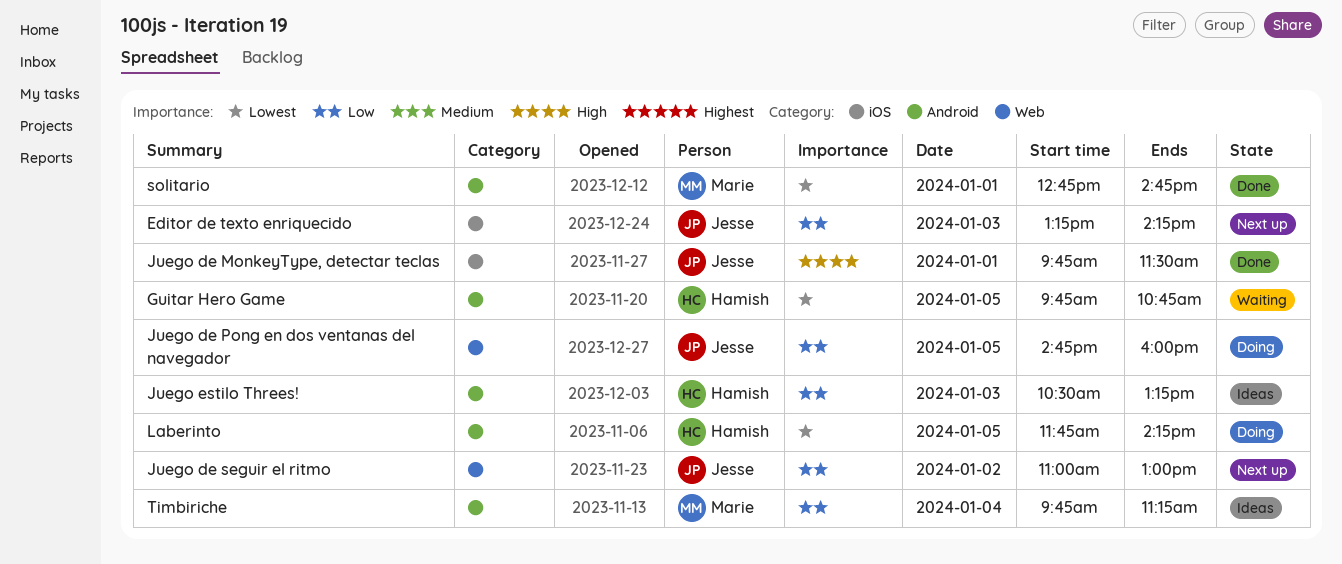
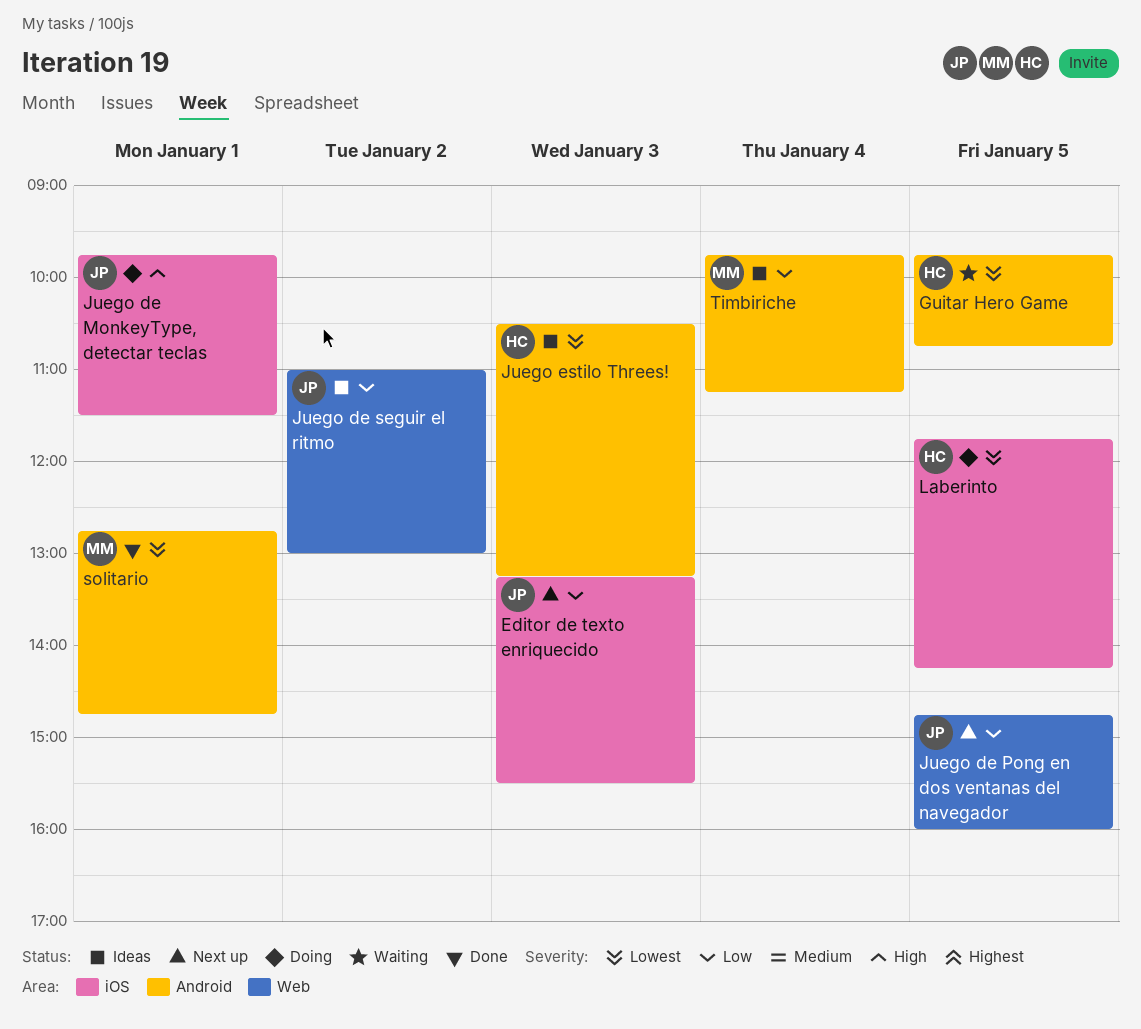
Editor de texto enriquecido, ends: 14:15 -> 15:30
Juego de MonkeyType, detectar teclas, status: Done -> Doing
Juego de Pong en dos ventanas del navegador, status: Doing -> Next up
Juego de seguir el ritmo, status: Next up -> Ideas
Juego estilo Threes!, priority: Low -> Lowest
Laberinto, label: Android -> iOS

